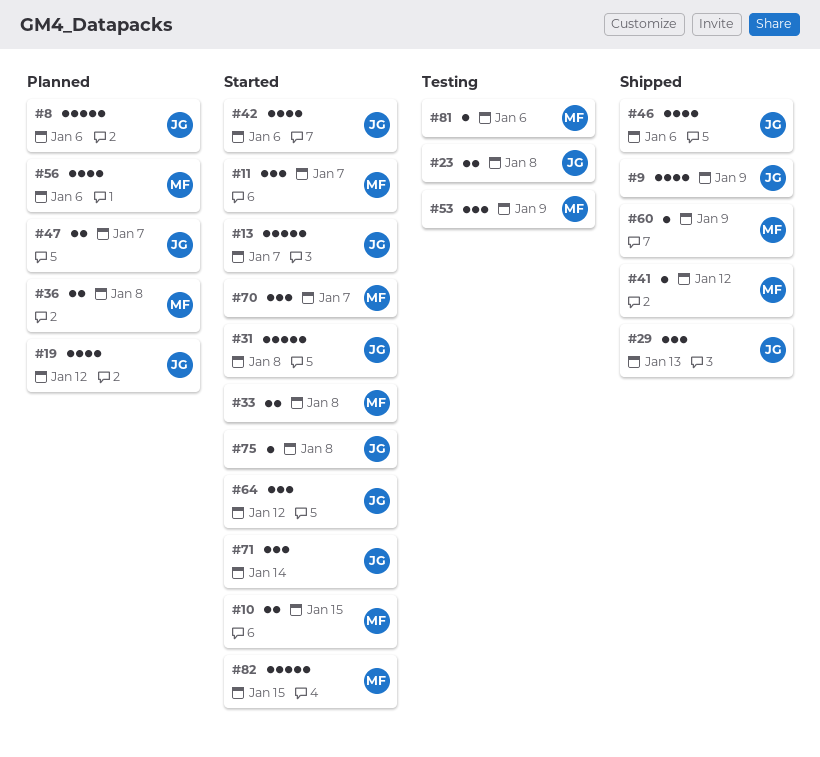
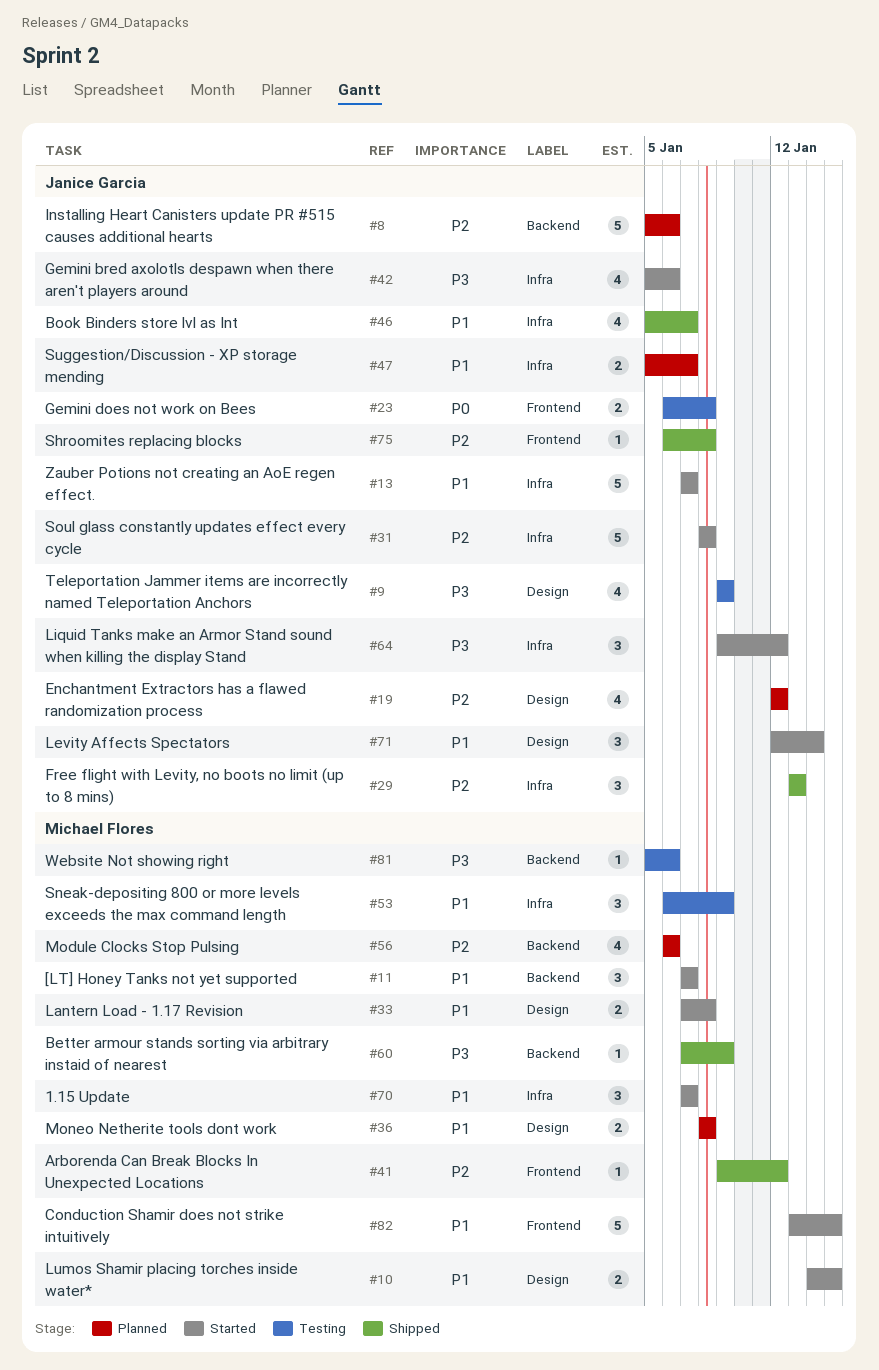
#9, status: Shipped -> Testing
#46, due: Jan 6 -> Jan 7
#75, status: Started -> Shipped

